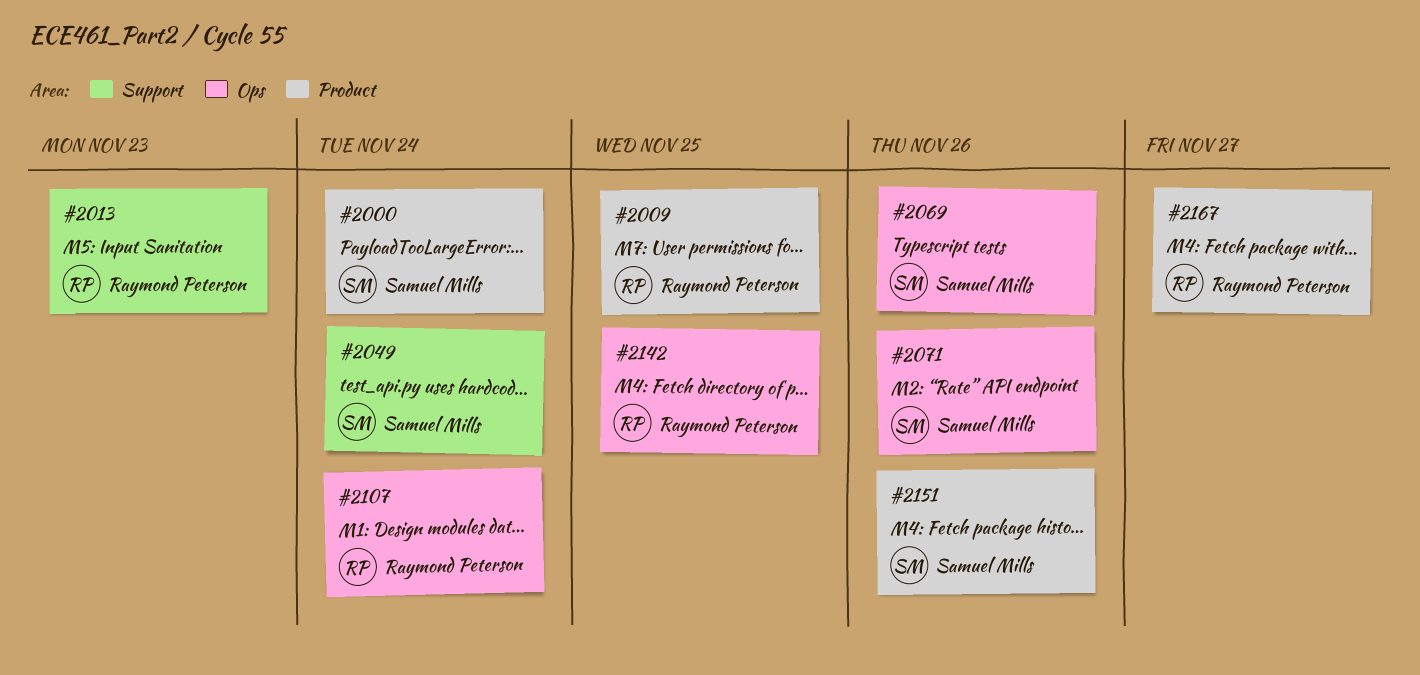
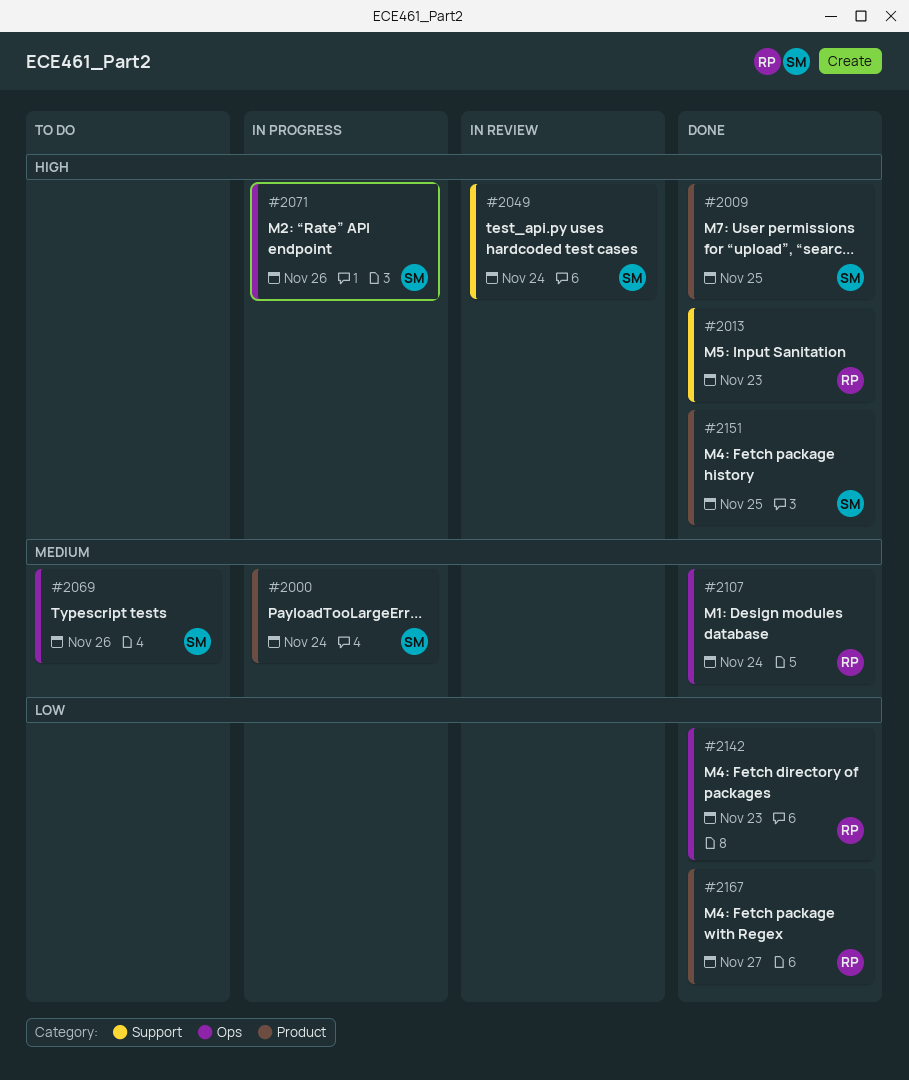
#2009, owner: Raymond Peterson -> Samuel Mills
#2142, due: Nov 25 -> Nov 23
#2151, due: Nov 26 -> Nov 25

